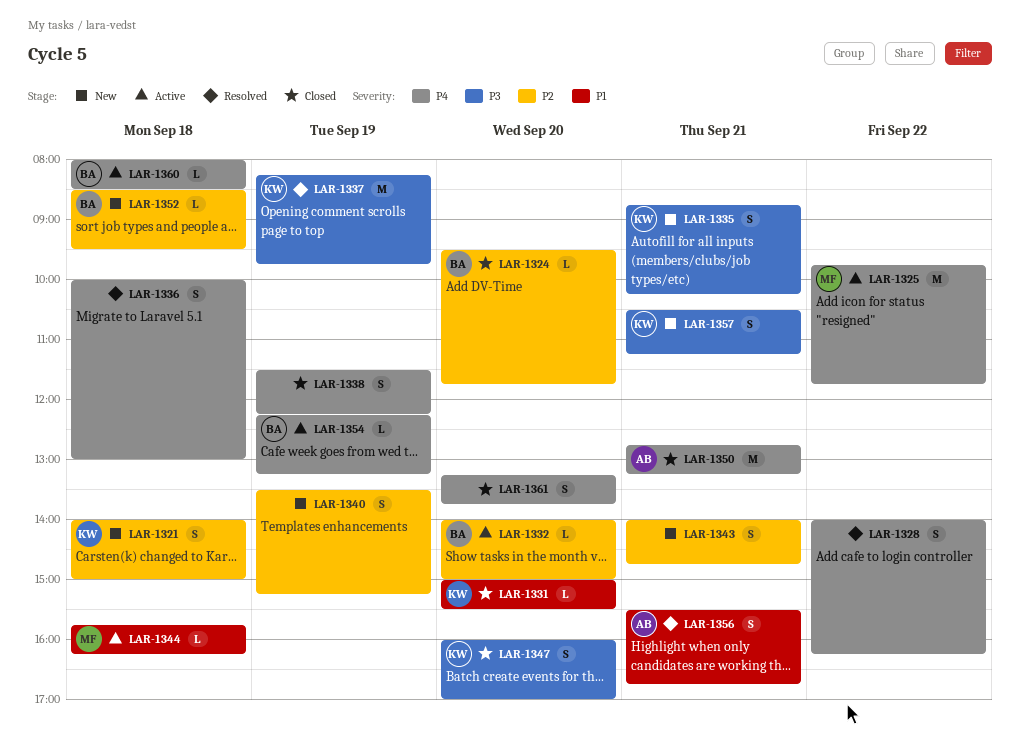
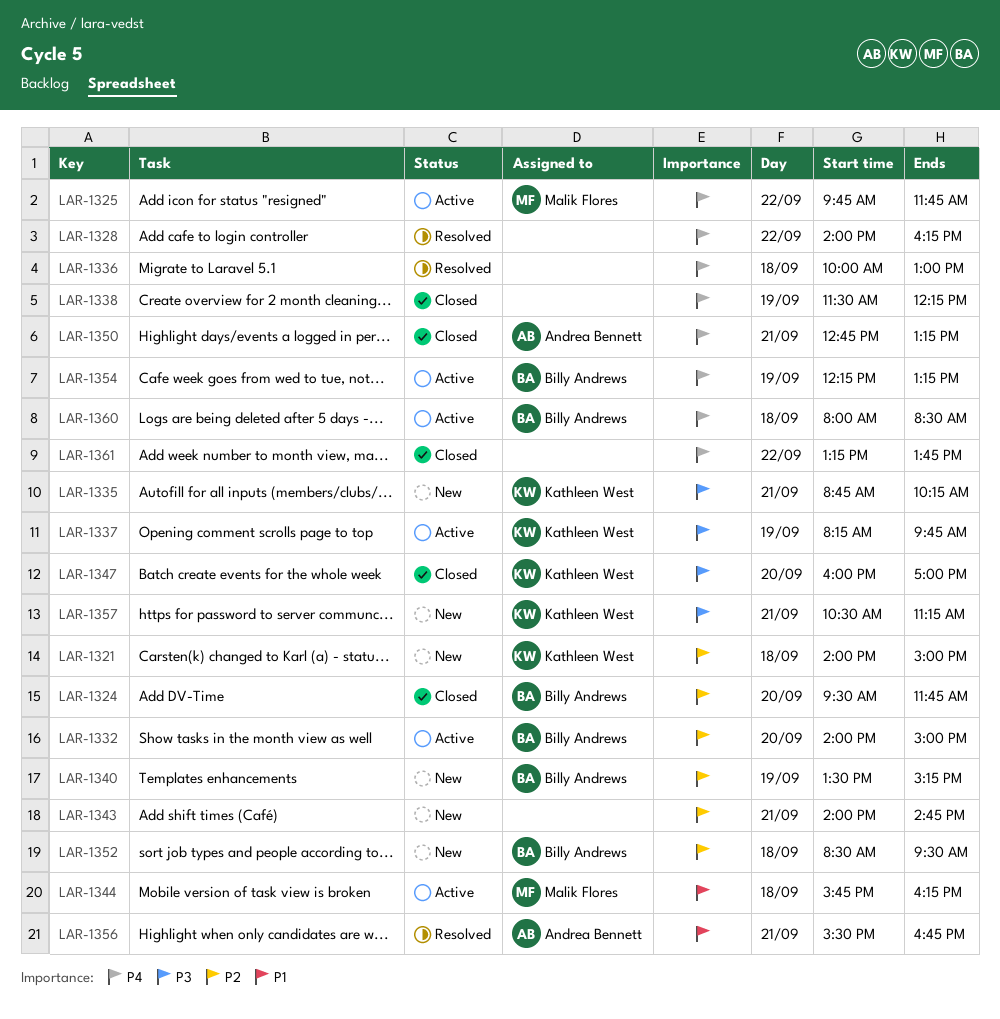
LAR-1331: present -> none
LAR-1337, status: Resolved -> Active
LAR-1340, owner: none -> Billy Andrews
LAR-1361, day: Sep 20 -> Sep 22

